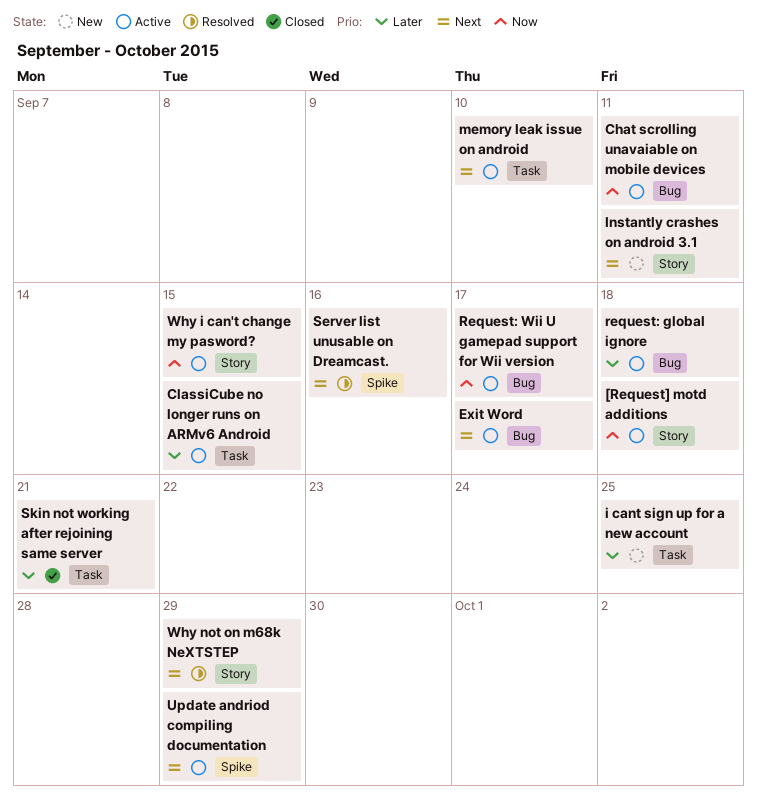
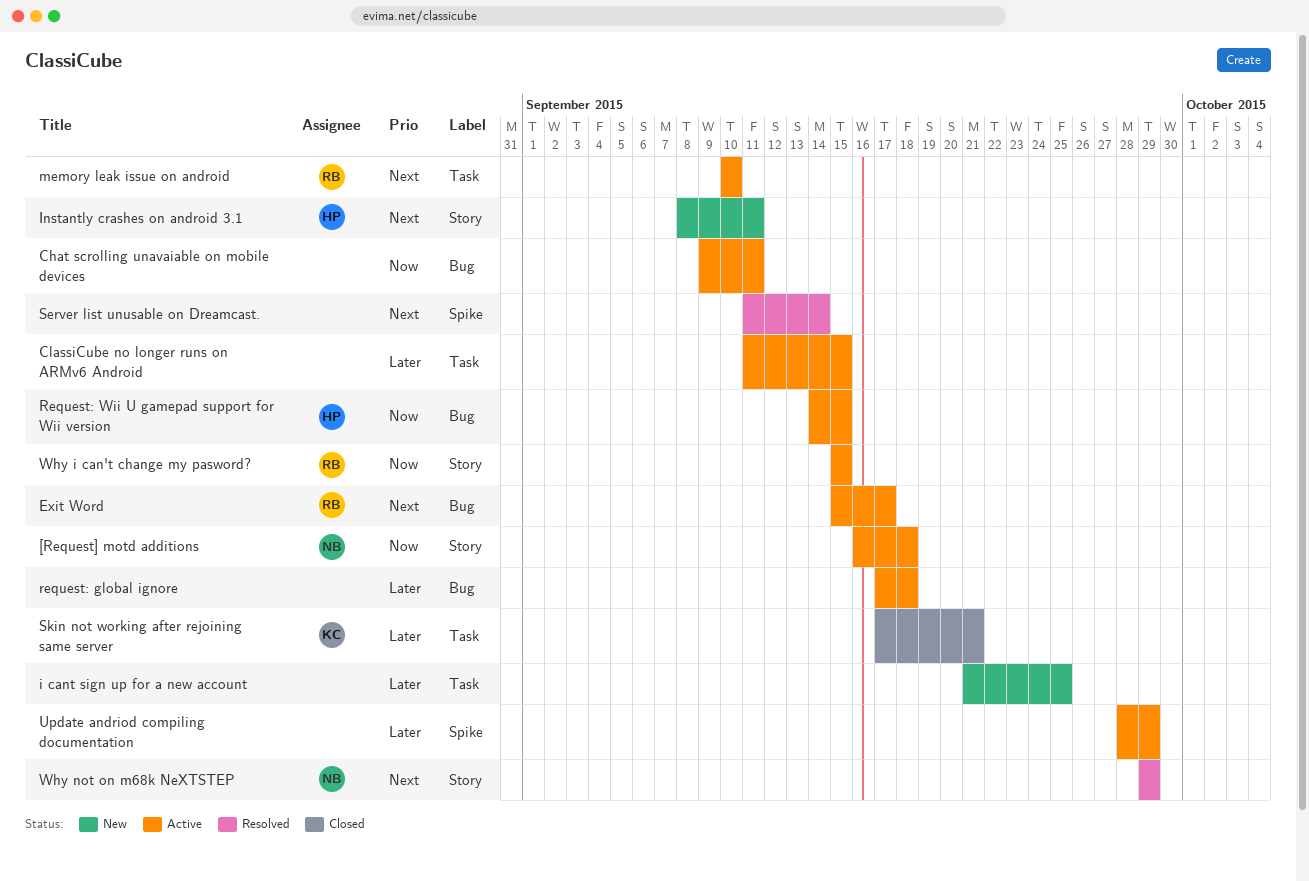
Request: Wii U gamepad support for Wii version, due: Sep 17 -> Sep 15
Server list unusable on Dreamcast., due: Sep 16 -> Sep 14
Update andriod compiling documentation, priority: Next -> Later

